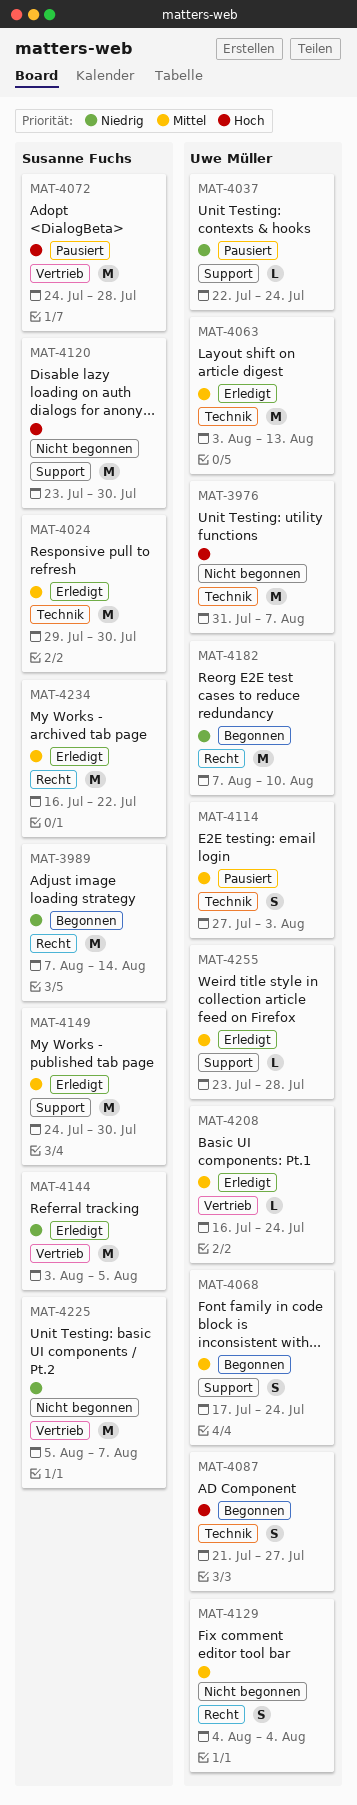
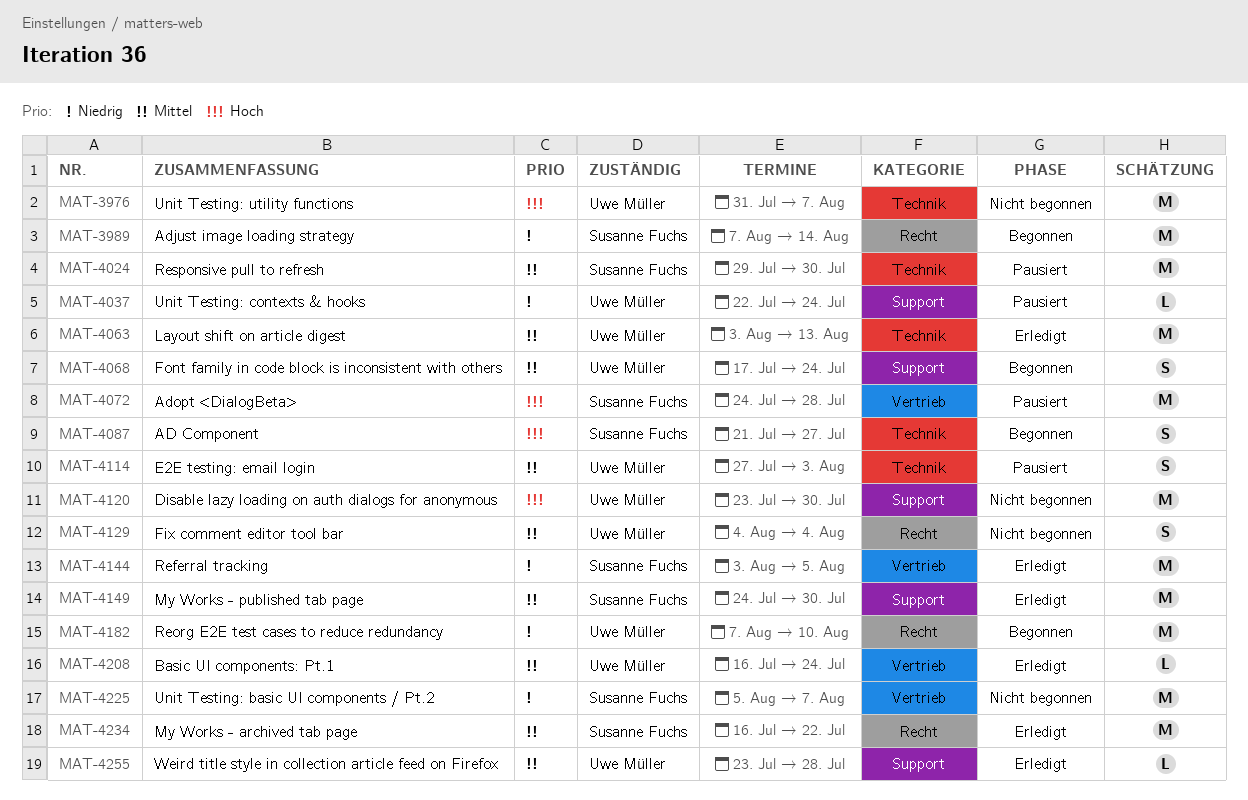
MAT-4024, status: Erledigt -> Pausiert
MAT-4087, owner: Uwe Müller -> Susanne Fuchs
MAT-4120, owner: Susanne Fuchs -> Uwe Müller

